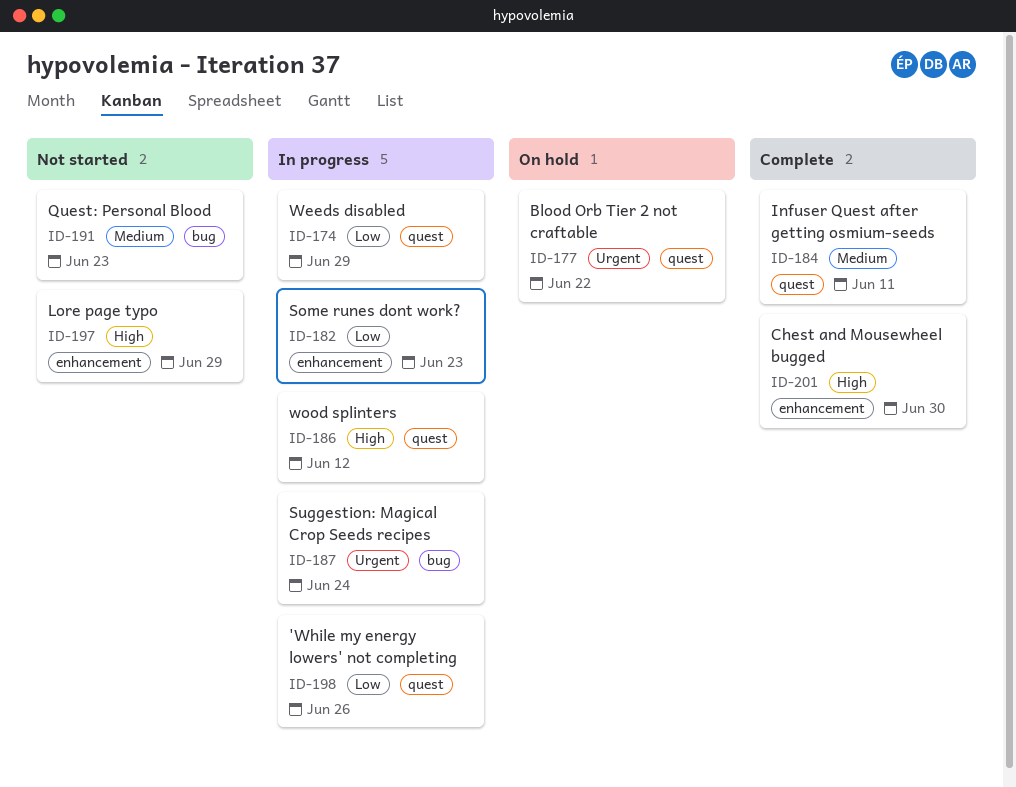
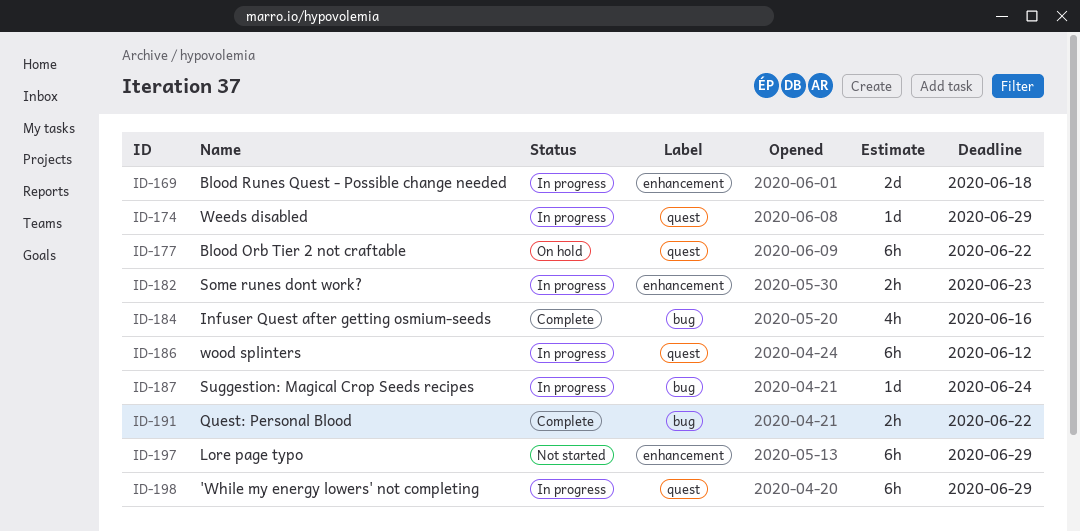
ID-169: none -> present
ID-184, label: quest -> bug
ID-184, due: Jun 11 -> Jun 16
ID-191, status: Not started -> Complete
ID-191, due: Jun 23 -> Jun 22
ID-198, due: Jun 26 -> Jun 29
ID-201: present -> none

